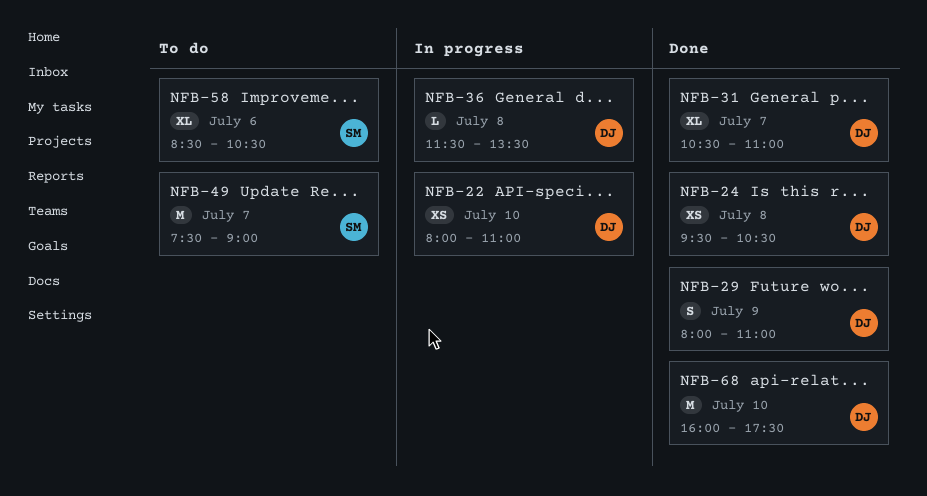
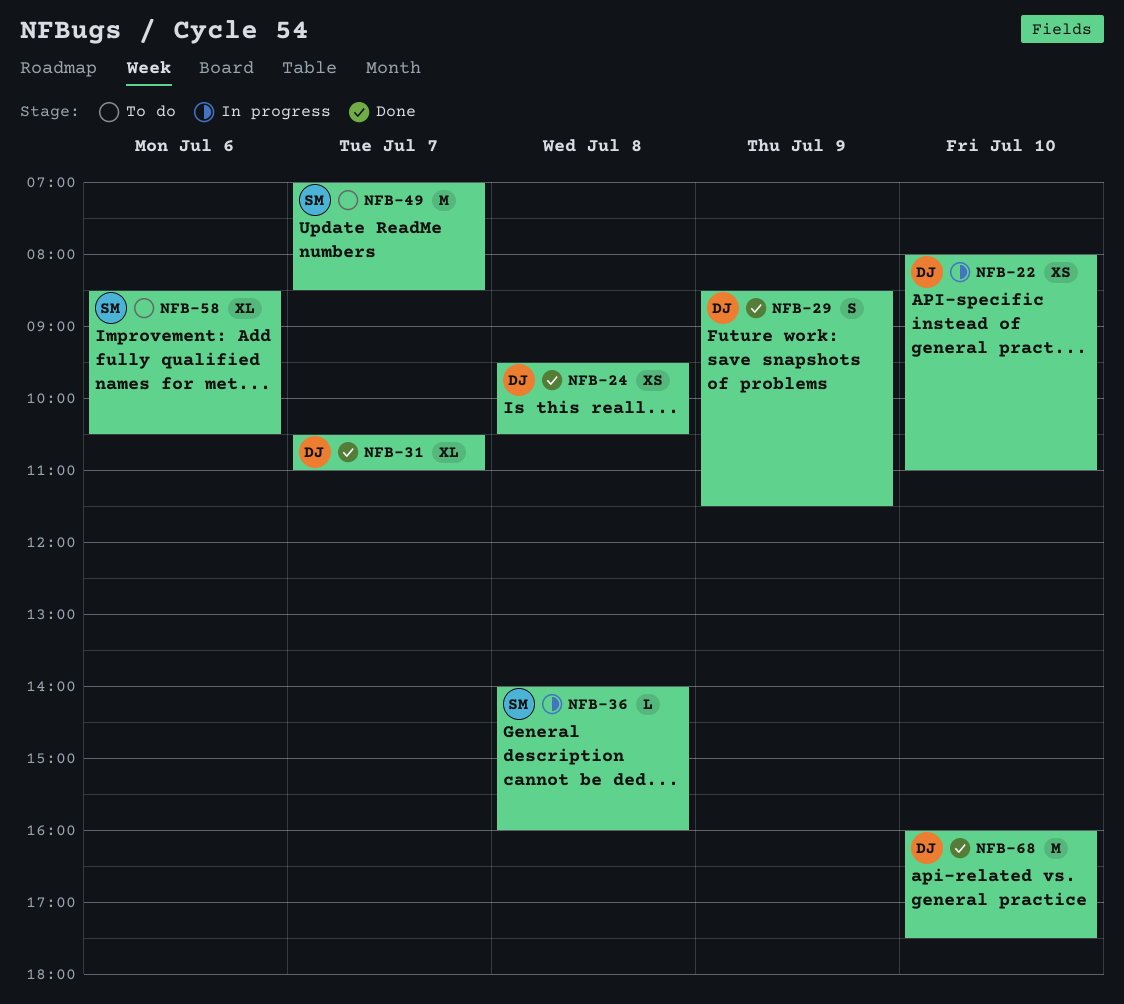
NFB-29, begins: 08:00 -> 08:30
NFB-29, ends: 11:00 -> 11:30
NFB-36, owner: DJ -> SM
NFB-36, begins: 11:30 -> 14:00
NFB-36, ends: 13:30 -> 16:00
NFB-49, begins: 07:30 -> 07:00
NFB-49, ends: 09:00 -> 08:30

